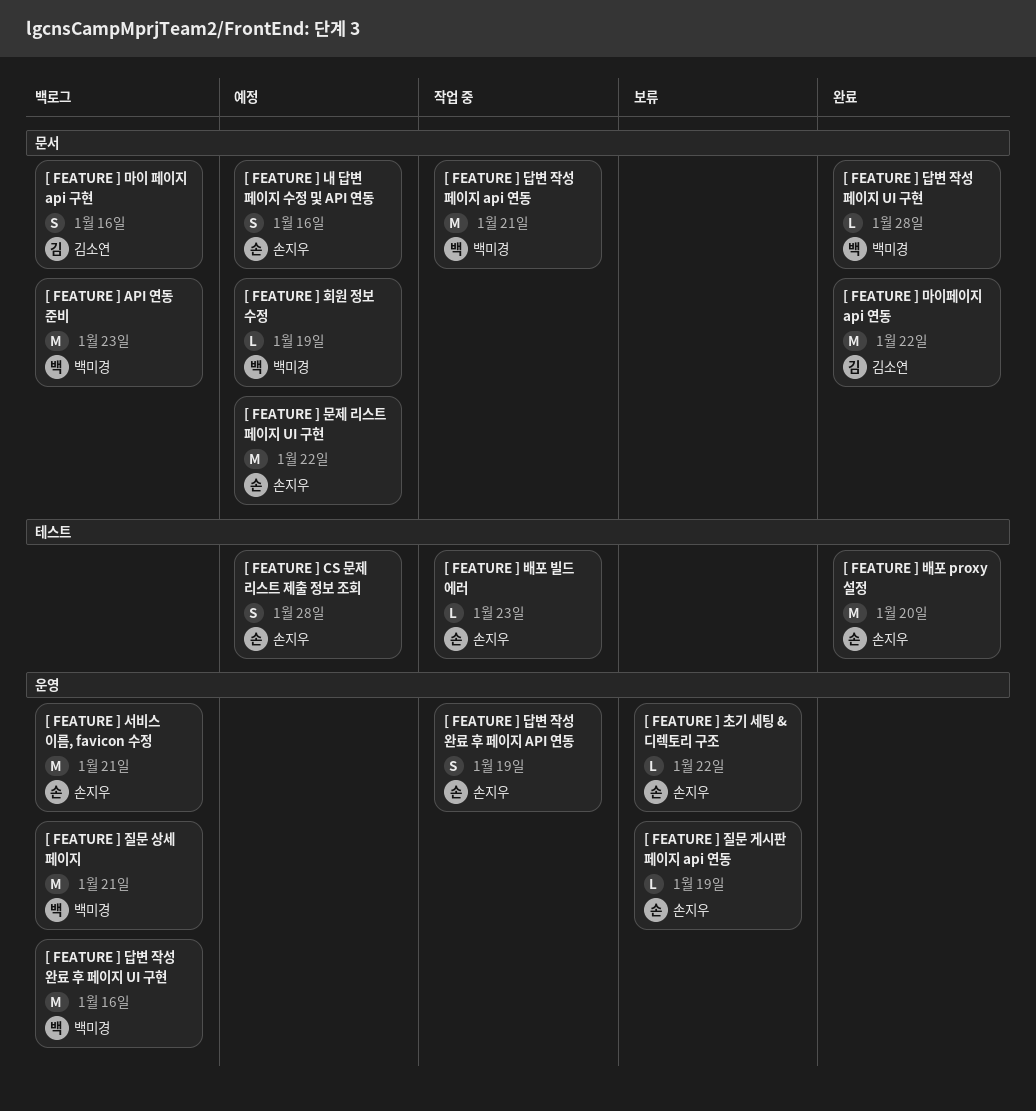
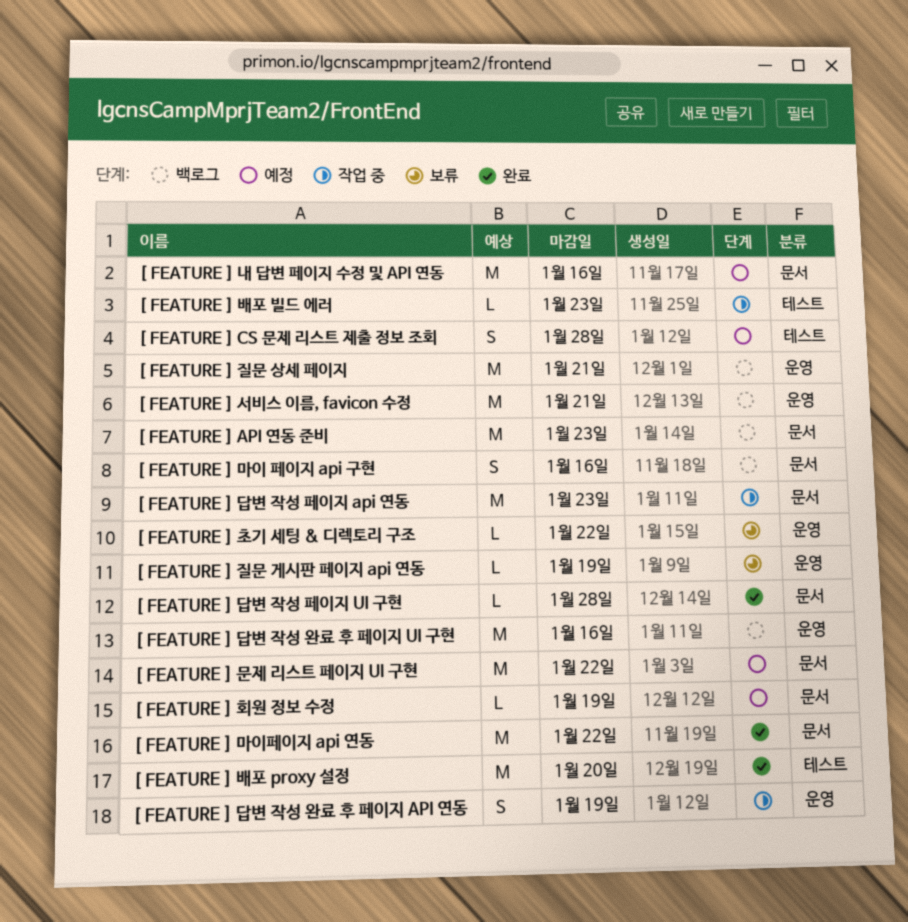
[ FEATURE ] 내 답변 페이지 수정 및 API 연동, estimate: S -> M
[ FEATURE ] 답변 작성 페이지 api 연동, due: Jan 21 -> Jan 23

